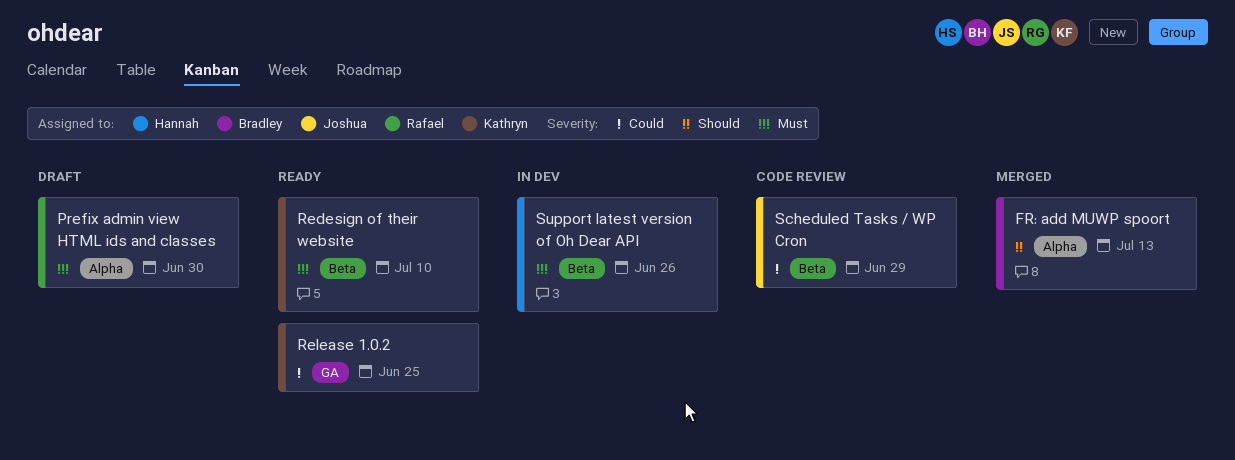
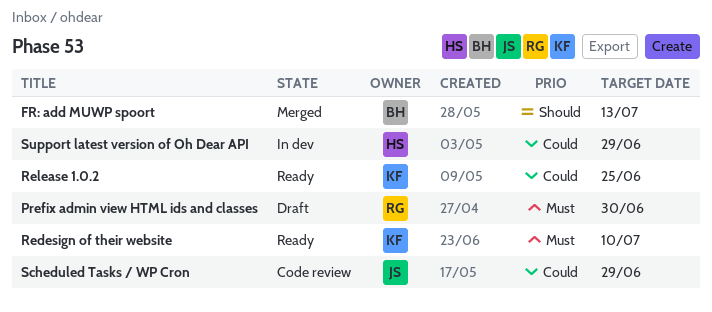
Support latest version of Oh Dear API, priority: Must -> Could
Support latest version of Oh Dear API, due: Jun 26 -> Jun 29

